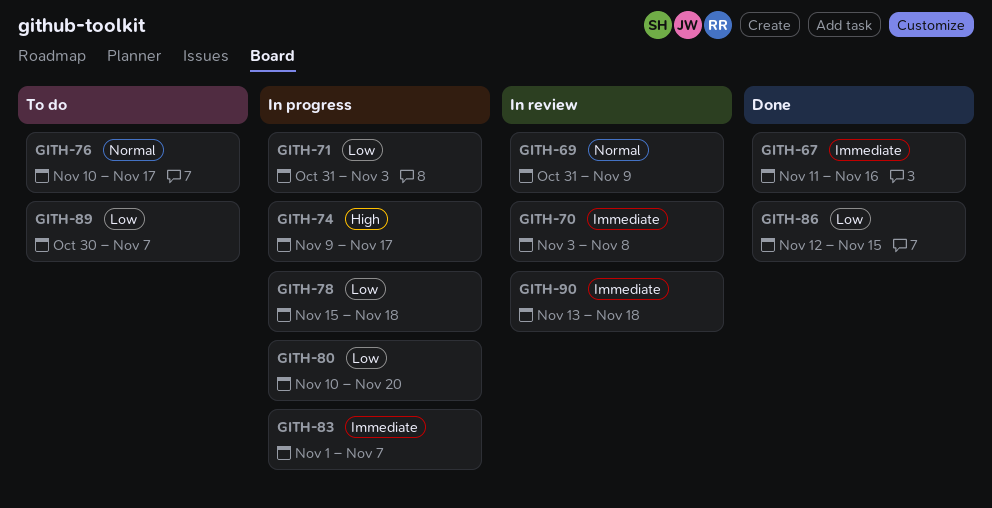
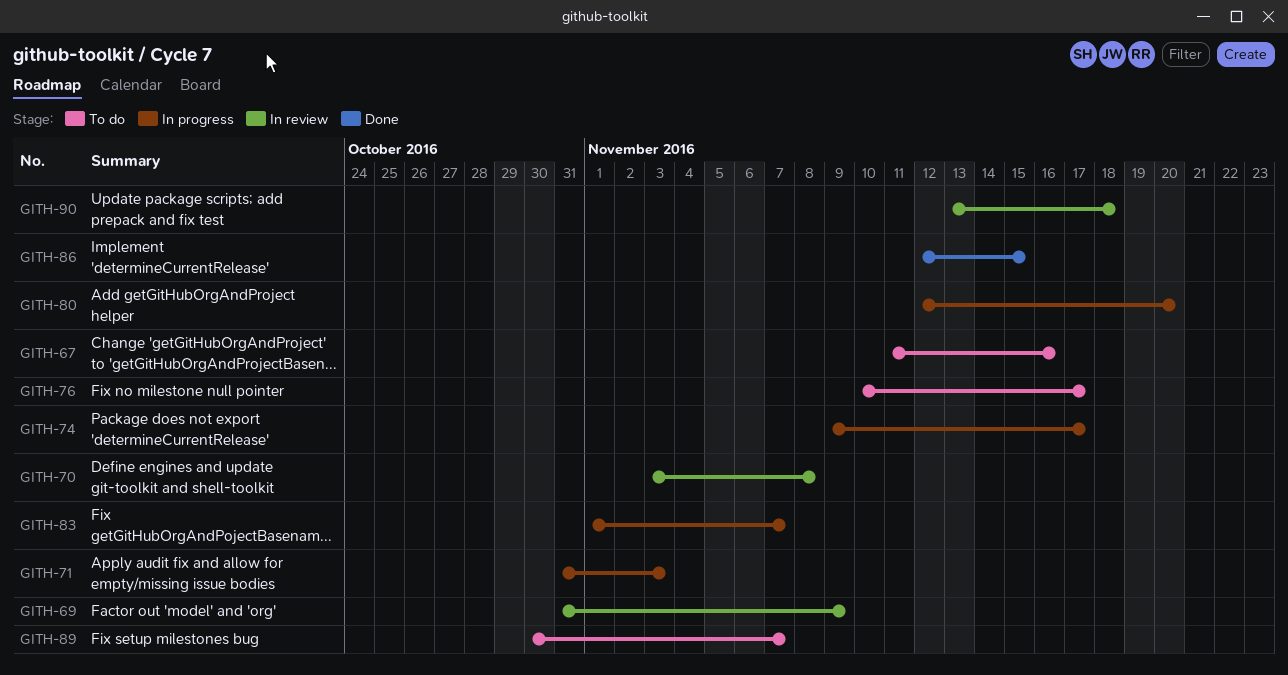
GITH-67, status: Done -> To do
GITH-78: present -> none
GITH-80, start: Nov 10 -> Nov 12

